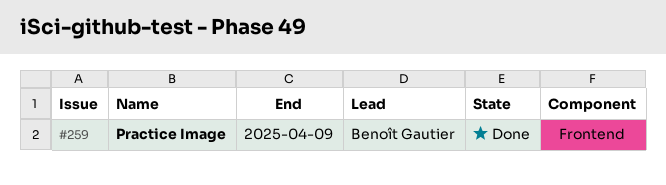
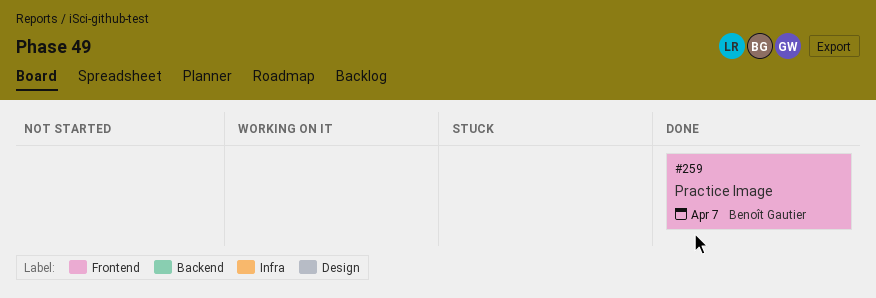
#259, due: Apr 9 -> Apr 7

